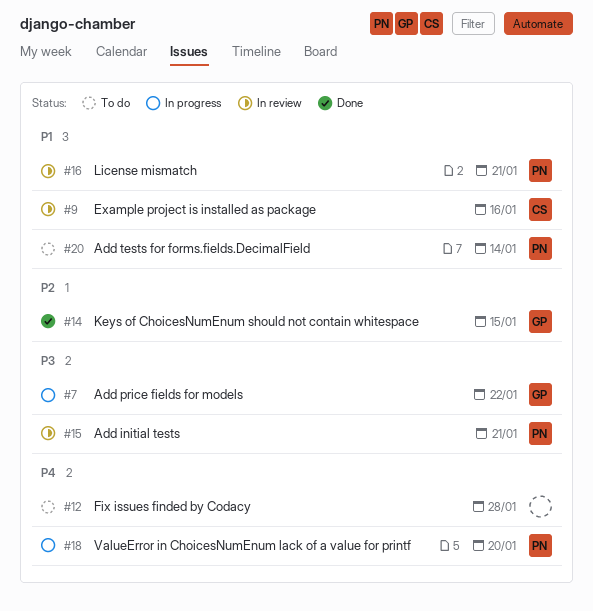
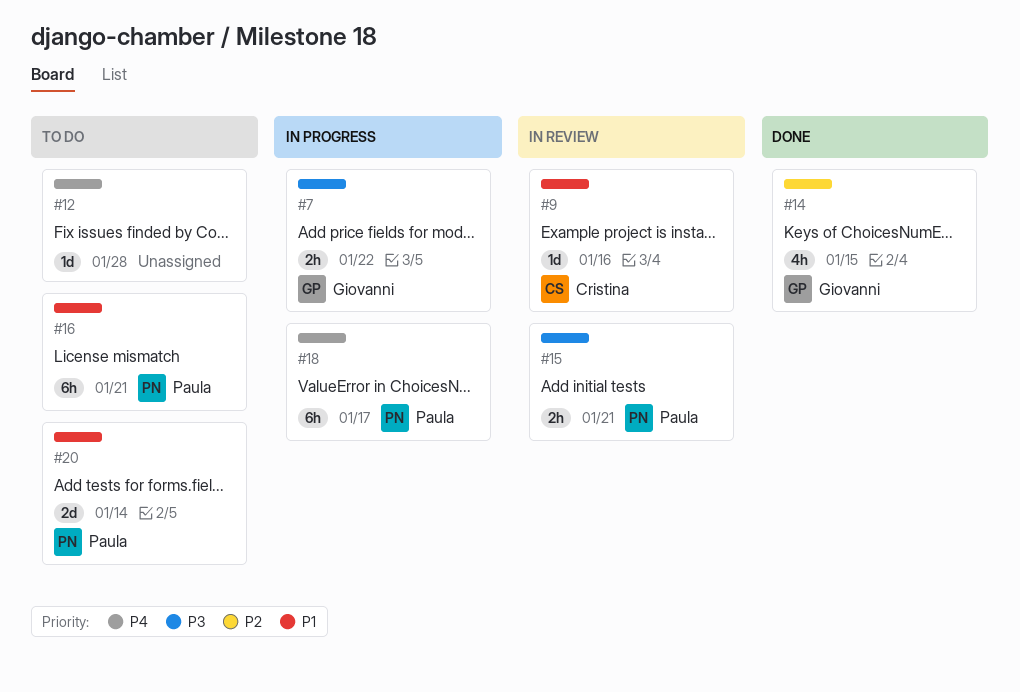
#16, status: In review -> To do
#18, due: Jan 20 -> Jan 17

